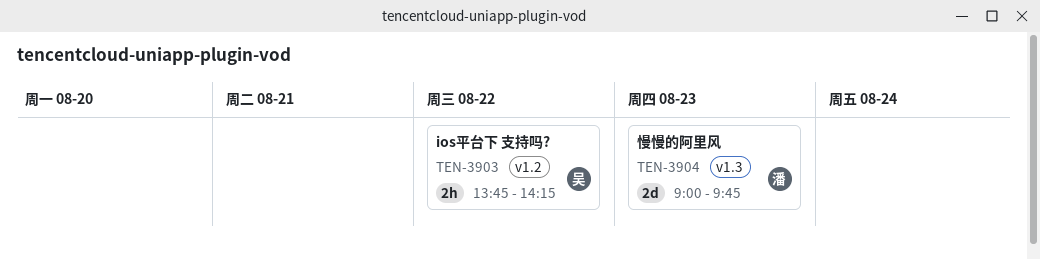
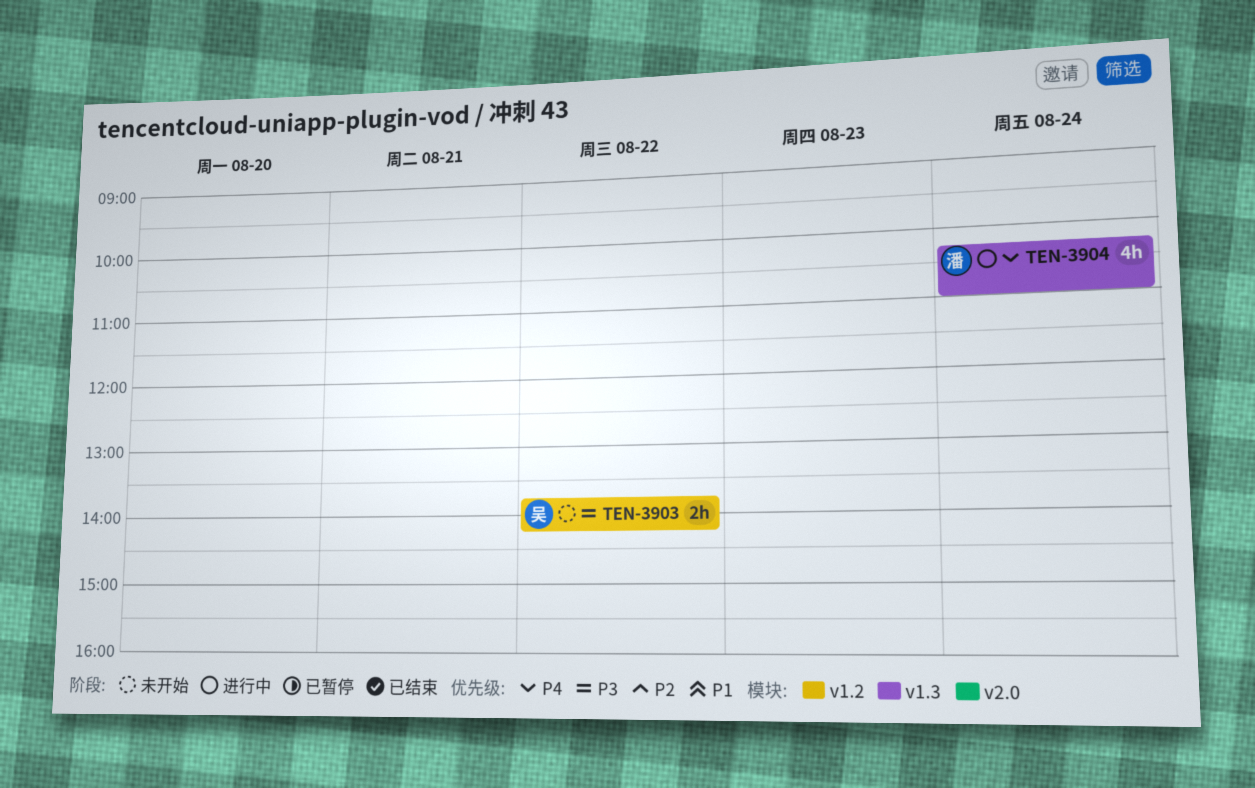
TEN-3904, estimate: 2d -> 4h
TEN-3904, day: Aug 23 -> Aug 24
TEN-3904, begins: 09:00 -> 10:15
TEN-3904, ends: 09:45 -> 11:00

